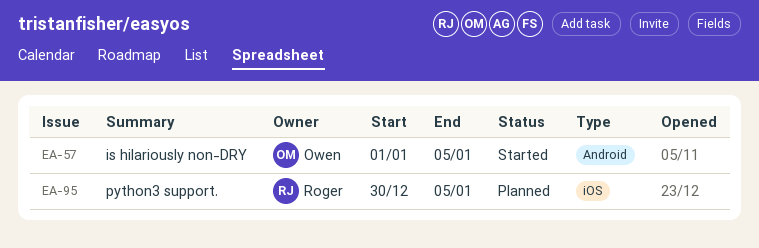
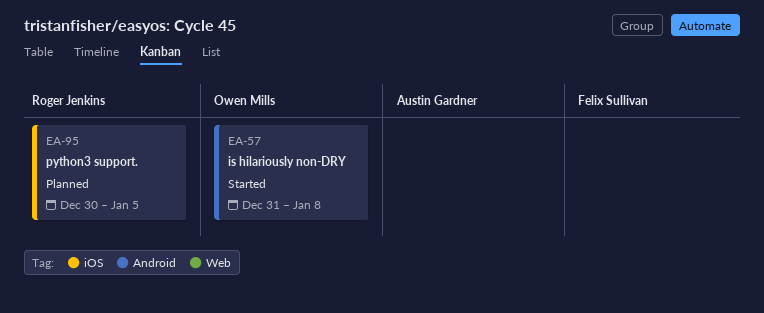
EA-57, start: Jan 1 -> Dec 31
EA-57, due: Jan 5 -> Jan 8

